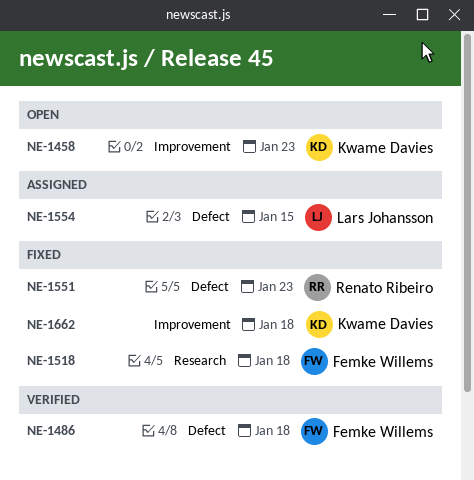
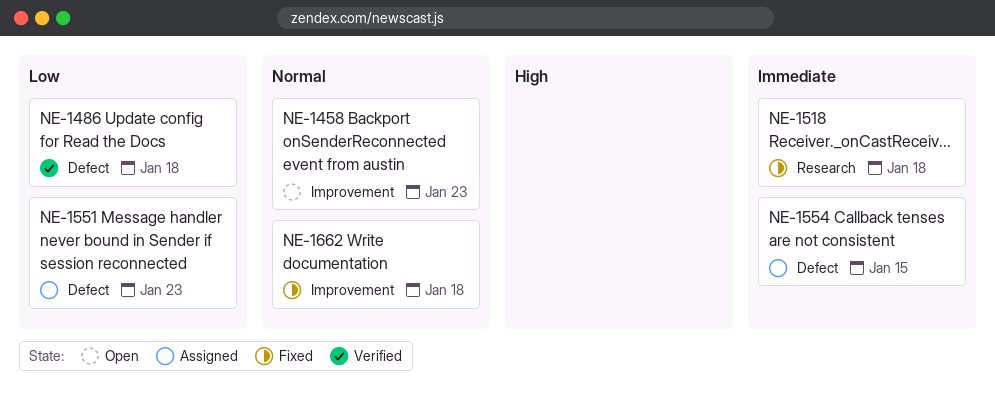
NE-1551, status: Fixed -> Assigned

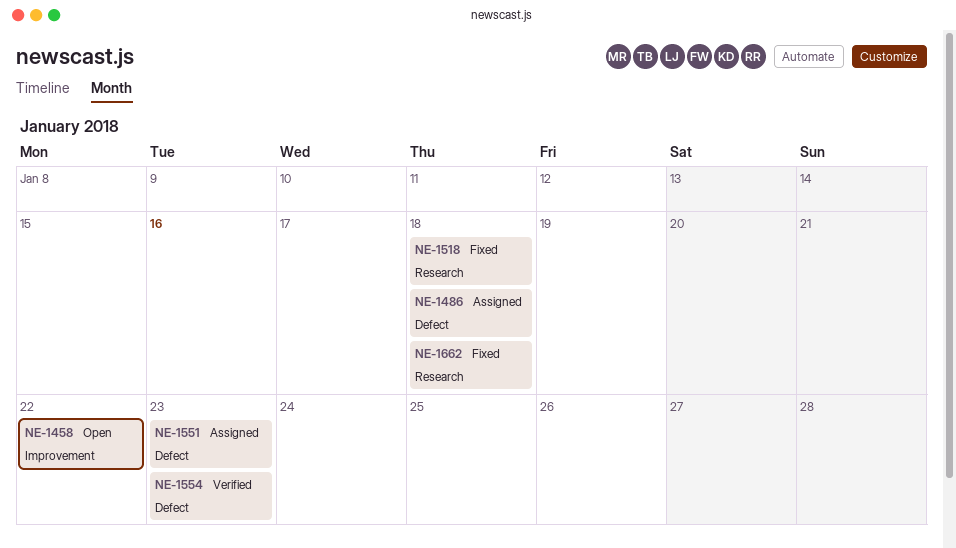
NE-1458, due: Jan 23 -> Jan 22
NE-1486, status: Verified -> Assigned
NE-1554, status: Assigned -> Verified
NE-1554, due: Jan 15 -> Jan 23
NE-1662, label: Improvement -> Research

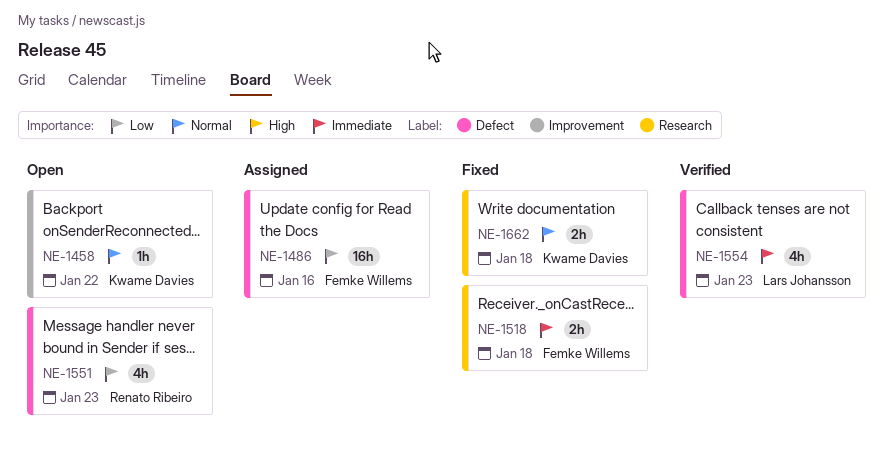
NE-1486, due: Jan 18 -> Jan 16
NE-1551, status: Assigned -> Open

